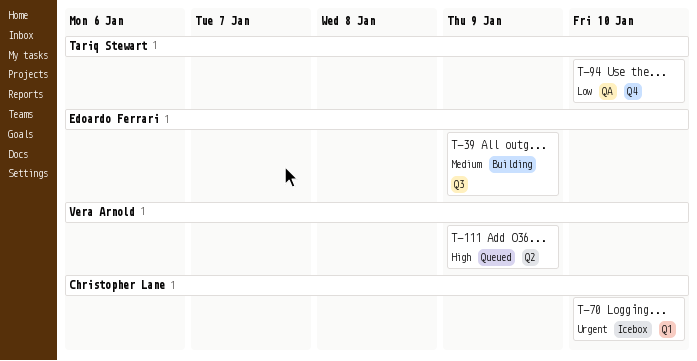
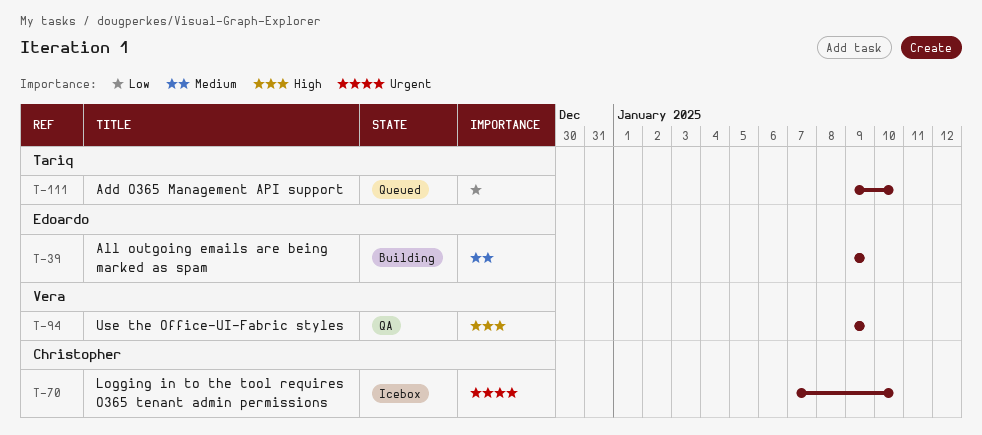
T-94, owner: Tariq Stewart -> Vera Arnold
T-94, priority: Low -> High
T-94, due: Jan 10 -> Jan 9
T-111, owner: Vera Arnold -> Tariq Stewart
T-111, priority: High -> Low
T-111, due: Jan 9 -> Jan 10

